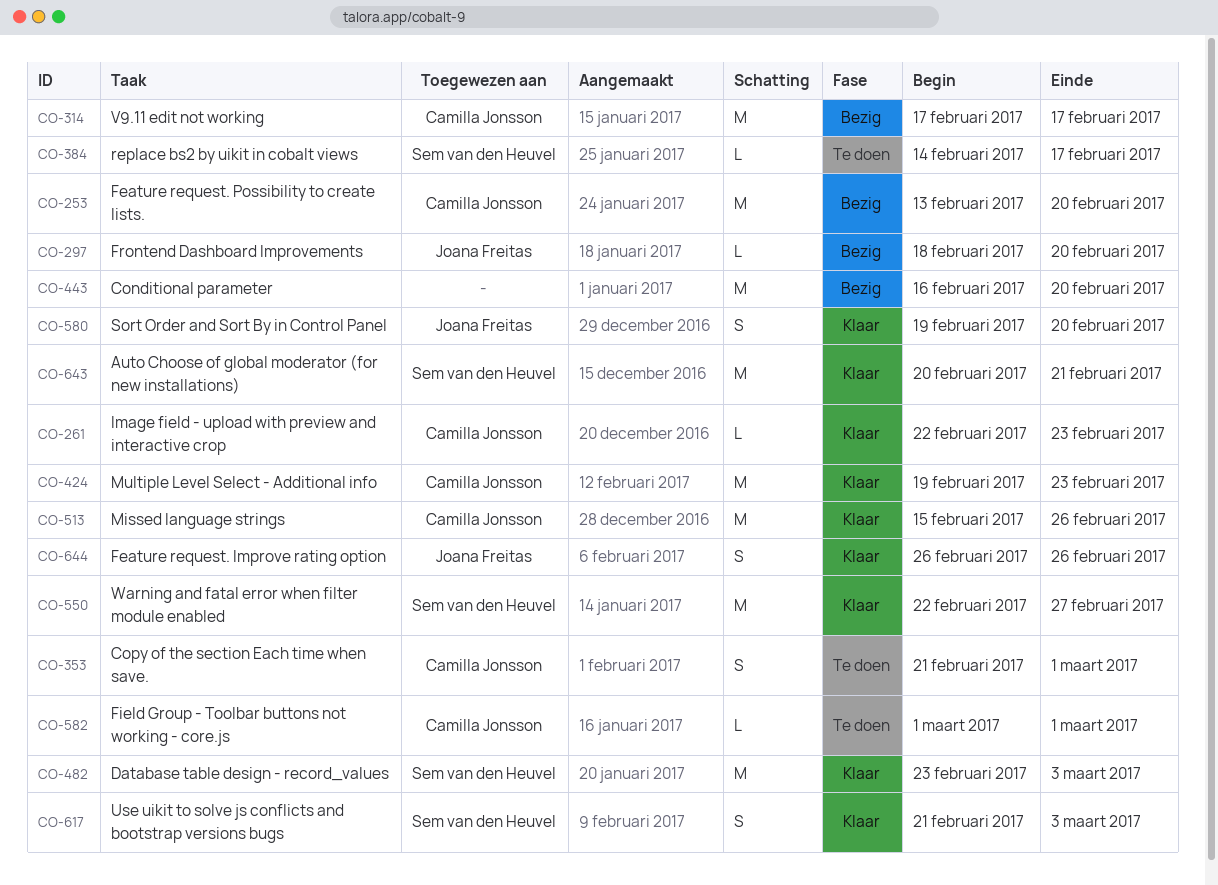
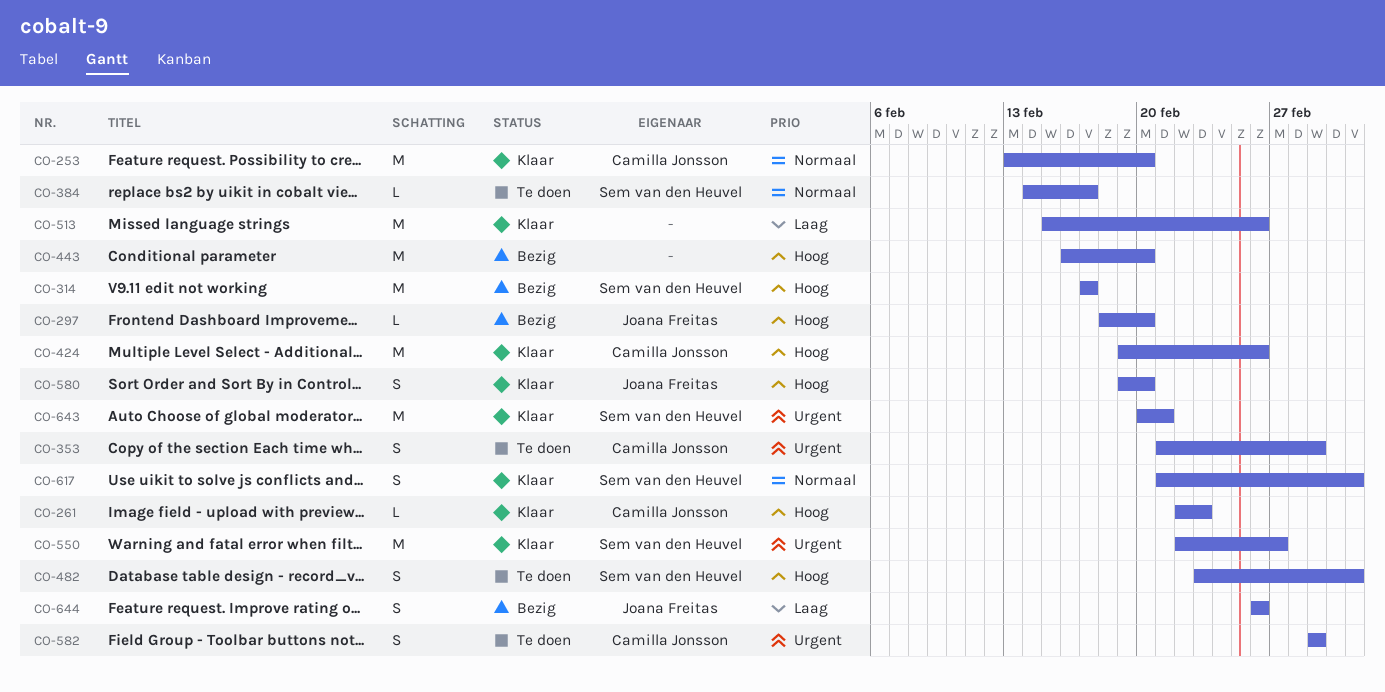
CO-253, status: Bezig -> Klaar
CO-314, owner: Camilla Jonsson -> Sem van den Heuvel
CO-424, due: Feb 23 -> Feb 26
CO-482, status: Klaar -> Te doen
CO-482, estimate: M -> S
CO-513, owner: Camilla Jonsson -> none
CO-582, estimate: L -> S
CO-644, status: Klaar -> Bezig

